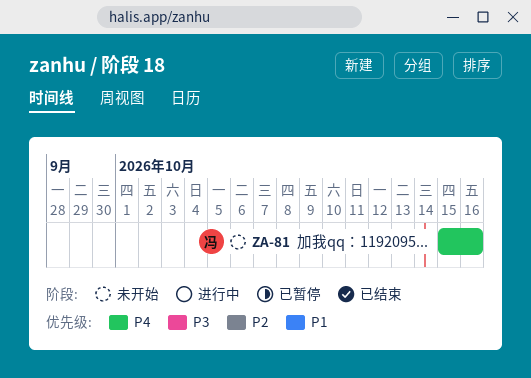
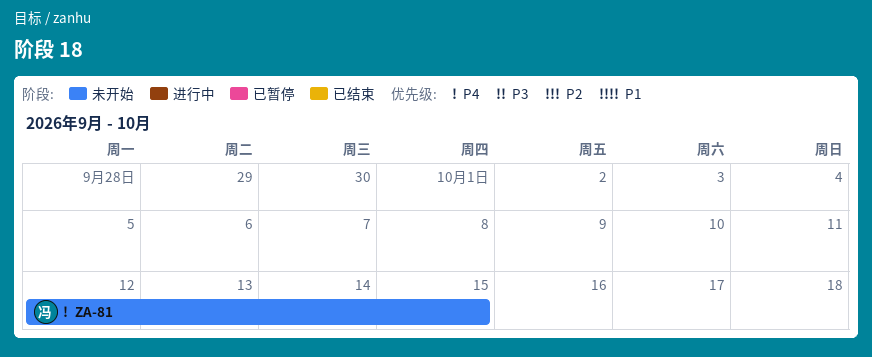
ZA-81, start: Oct 15 -> Oct 12
ZA-81, due: Oct 16 -> Oct 15

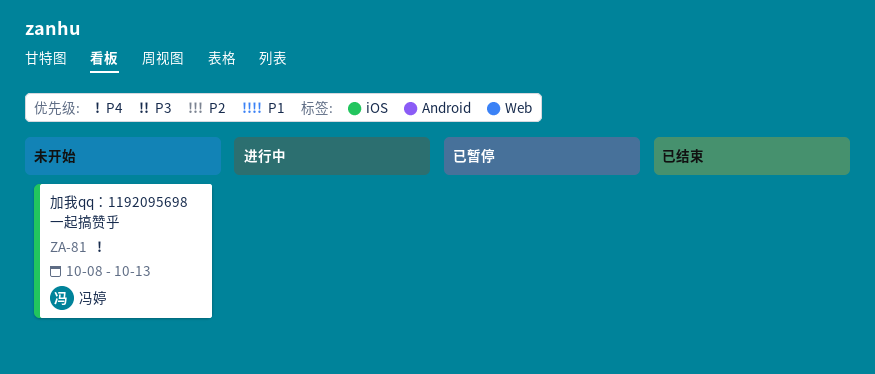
ZA-81, start: Oct 12 -> Oct 8
ZA-81, due: Oct 15 -> Oct 13

